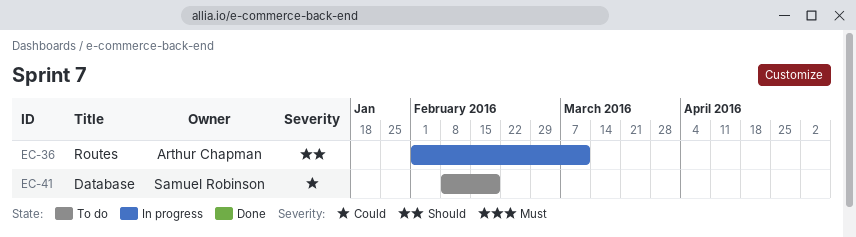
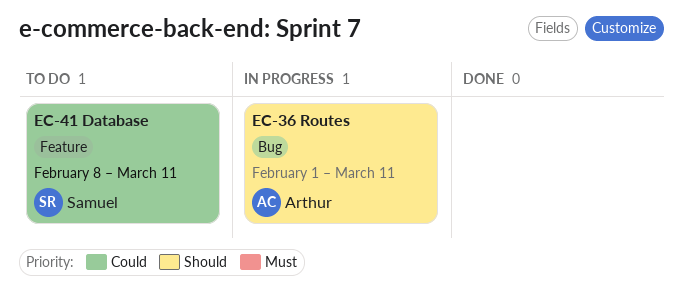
EC-41, due: Feb 19 -> Mar 11

